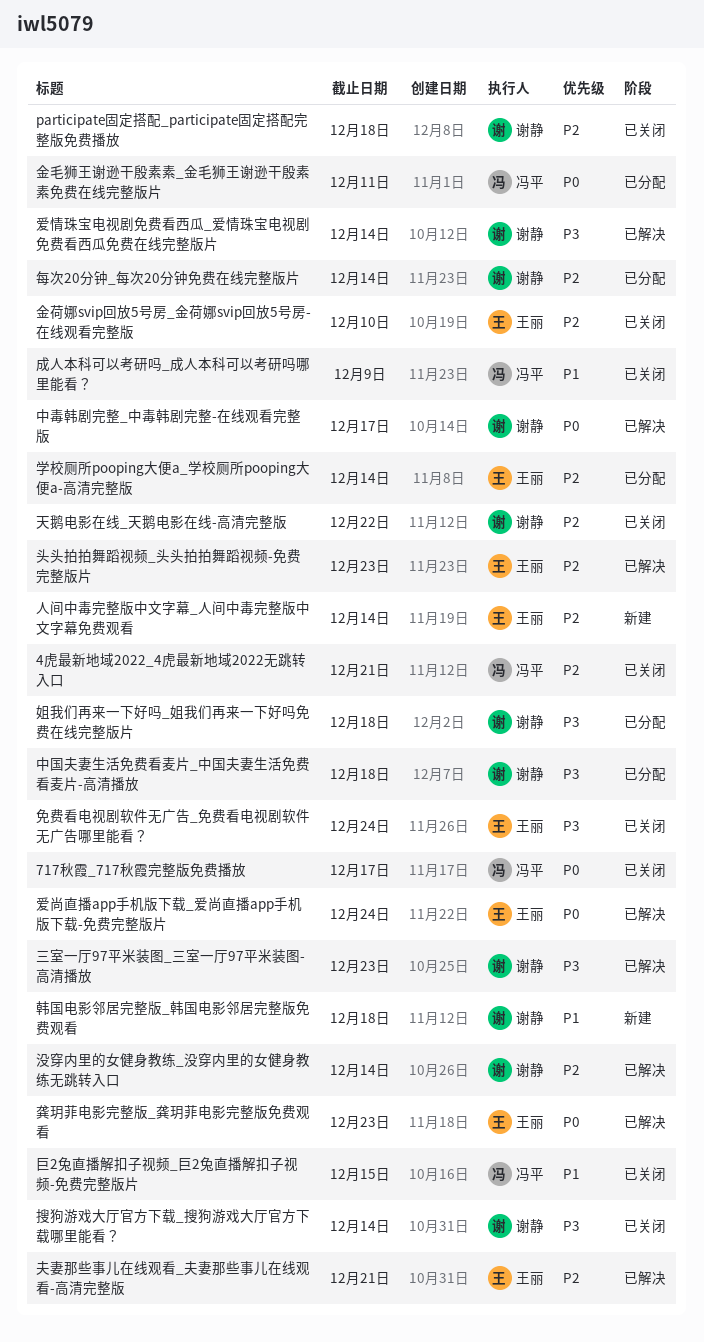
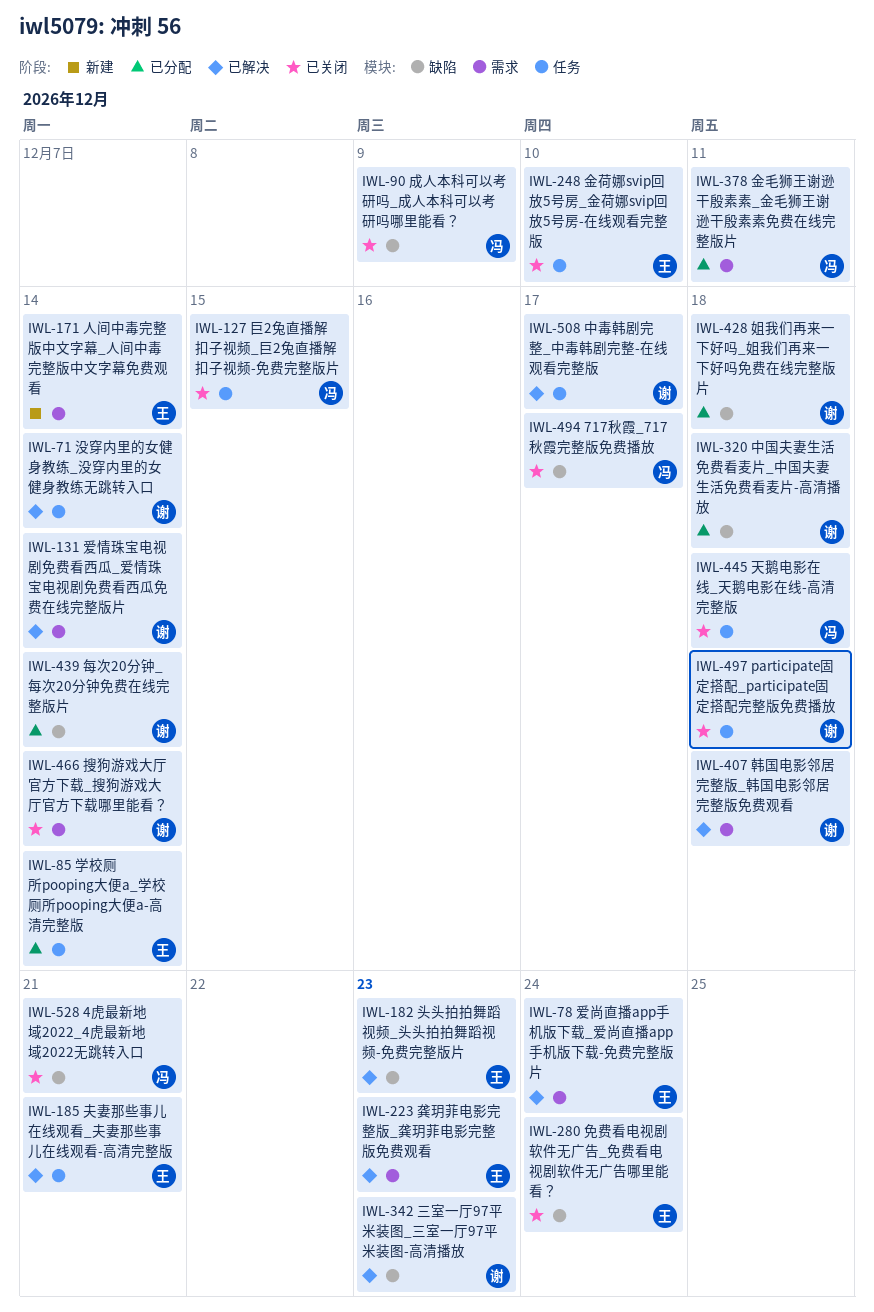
天鹅电影在线_天鹅电影在线-高清完整版, owner: 谢静 -> 冯平
天鹅电影在线_天鹅电影在线-高清完整版, due: Dec 22 -> Dec 18
韩国电影邻居完整版_韩国电影邻居完整版免费观看, status: 新建 -> 已解决

